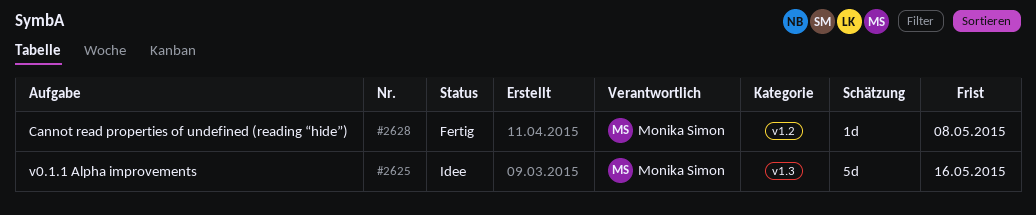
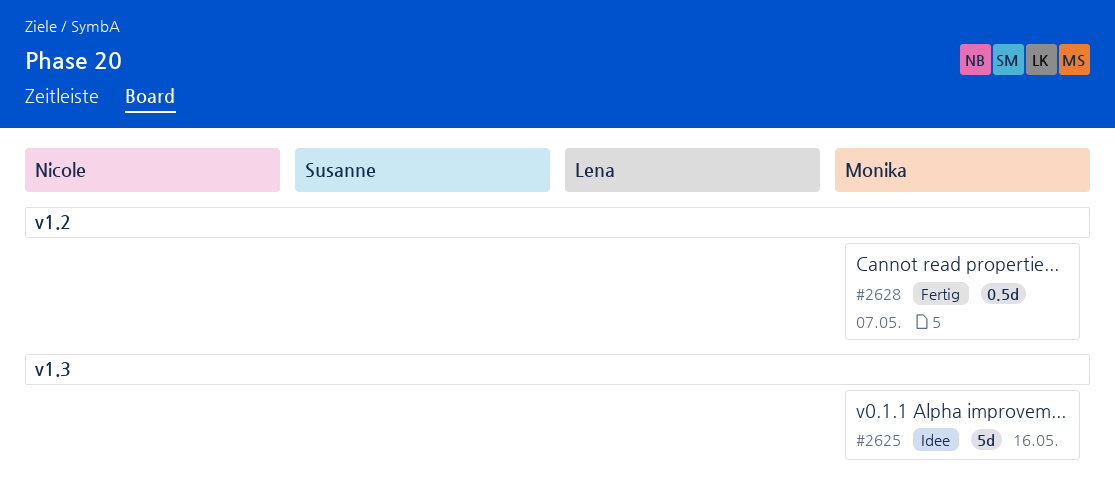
#2628, estimate: 1d -> 0.5d
#2628, due: May 8 -> May 7

